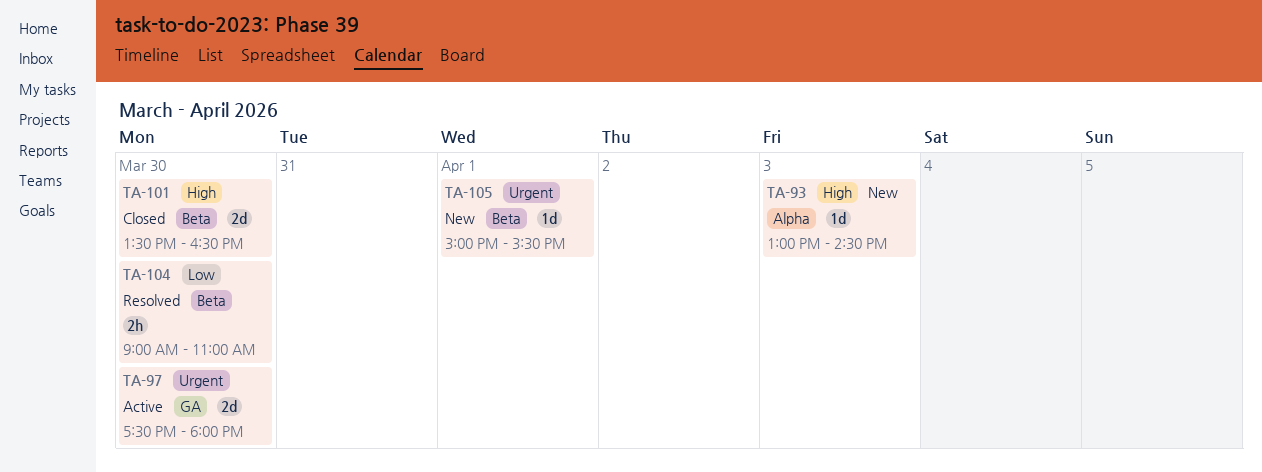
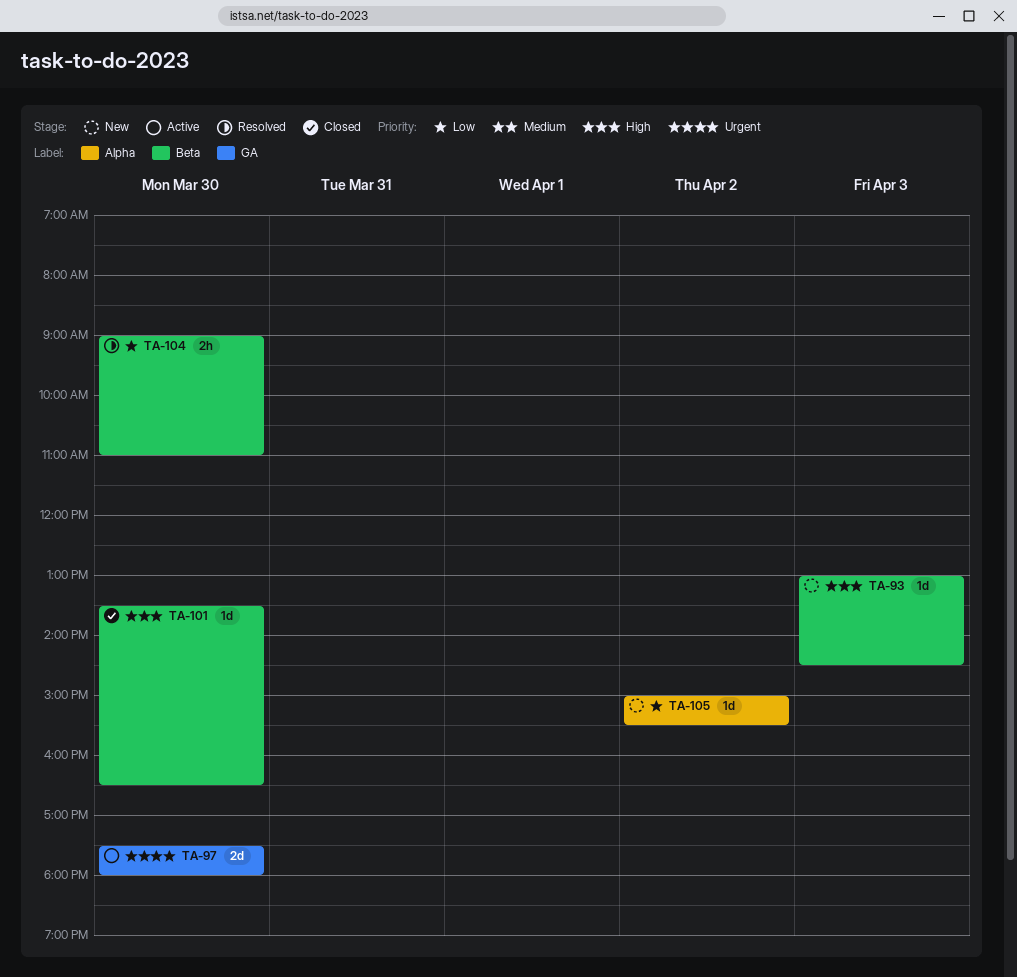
TA-93, label: Alpha -> Beta
TA-101, estimate: 2d -> 1d
TA-105, priority: Urgent -> Low
TA-105, label: Beta -> Alpha
TA-105, day: Apr 1 -> Apr 2

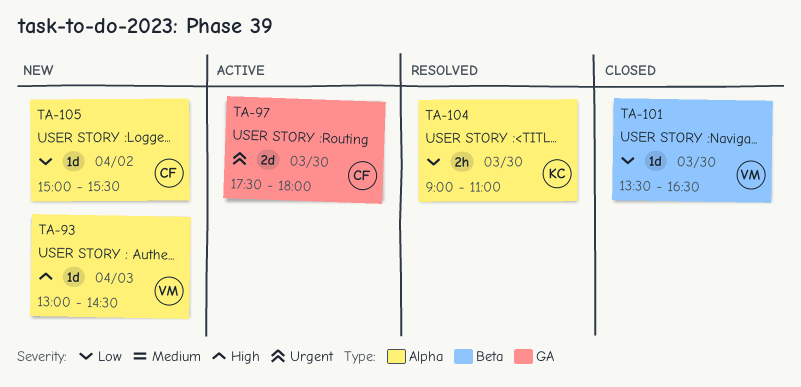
TA-93, label: Beta -> Alpha
TA-101, priority: High -> Low
TA-104, label: Beta -> Alpha

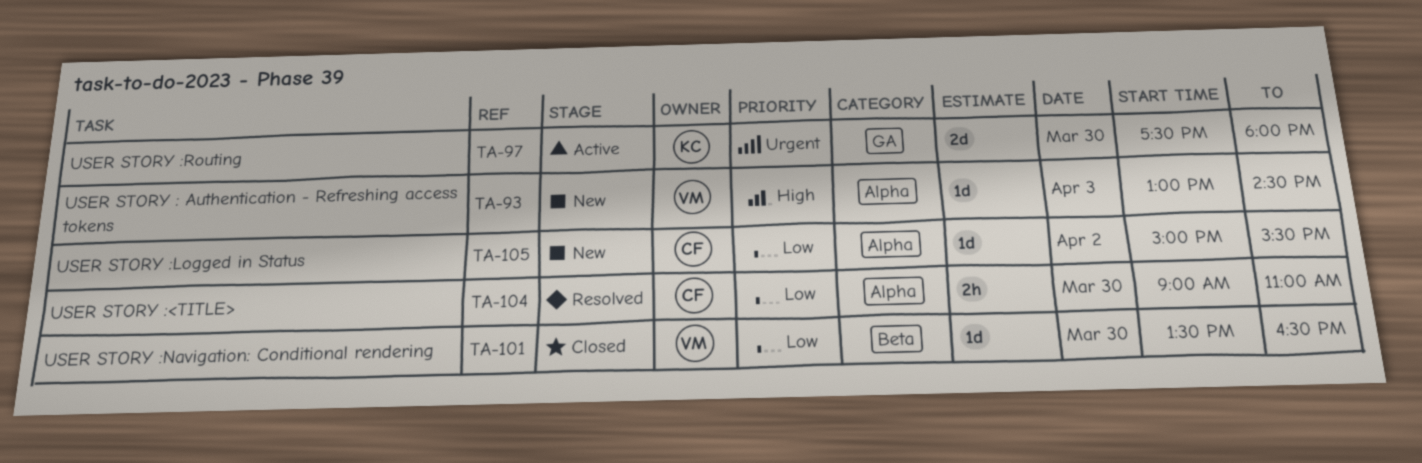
TA-97, owner: CF -> KC
TA-104, owner: KC -> CF

